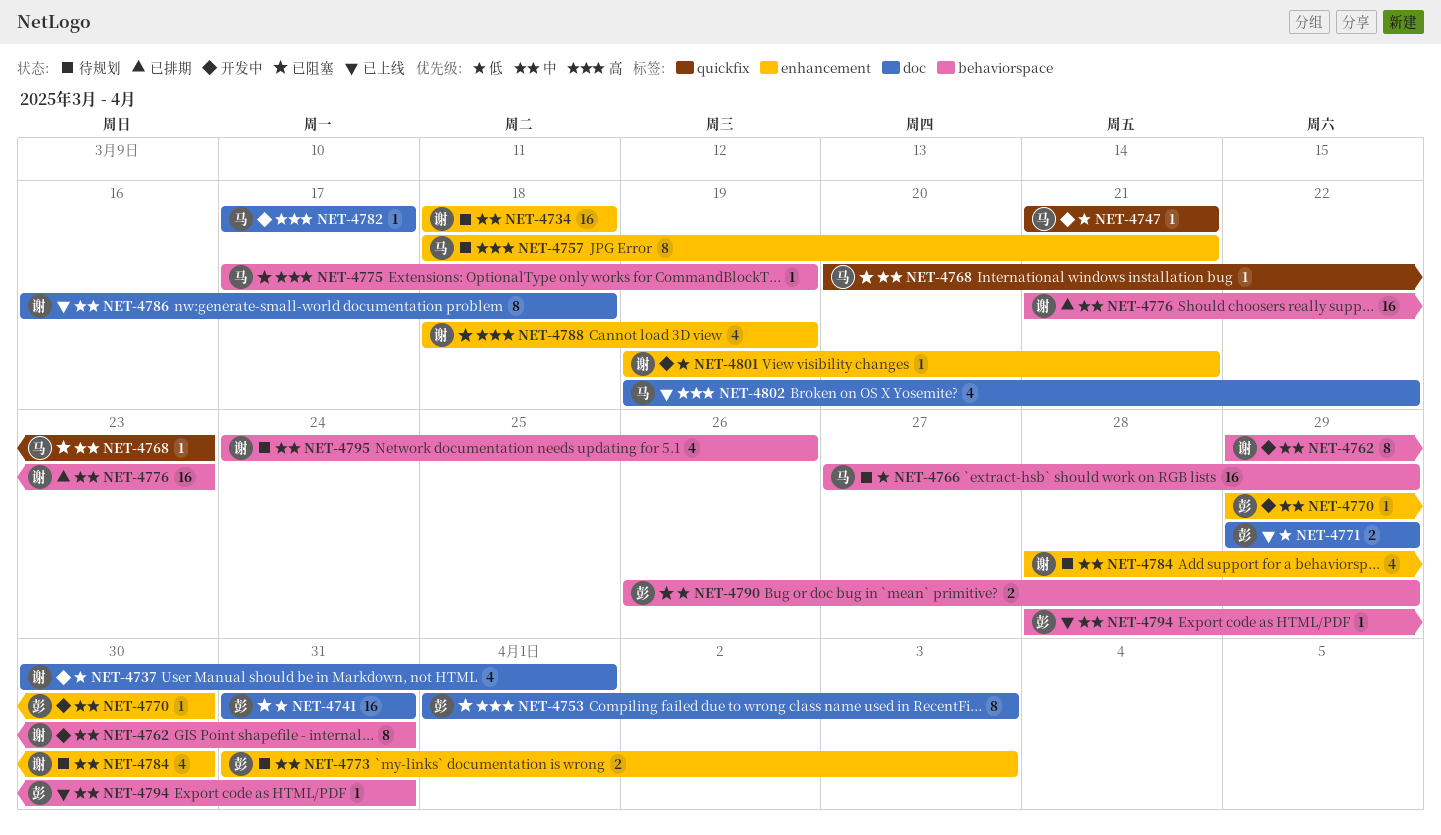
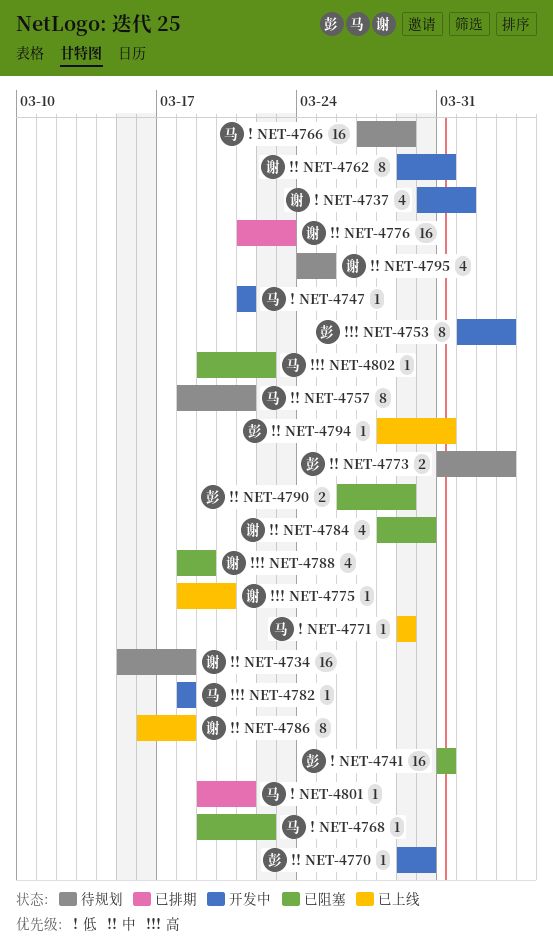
NET-4734, start: Mar 18 -> Mar 15
NET-4753, status: 已阻塞 -> 开发中
NET-4757, priority: 高 -> 中
NET-4768, priority: 中 -> 低
NET-4768, start: Mar 20 -> Mar 19
NET-4768, due: Mar 23 -> Mar 22
NET-4771, owner: 彭 -> 马
NET-4771, estimate: 2 -> 1
NET-4775, status: 已阻塞 -> 已上线
NET-4775, owner: 马 -> 谢
NET-4775, start: Mar 17 -> Mar 18
NET-4775, due: Mar 19 -> Mar 20
NET-4782, start: Mar 17 -> Mar 18
NET-4782, due: Mar 17 -> Mar 18
NET-4784, status: 待规划 -> 已阻塞
NET-4790, priority: 低 -> 中
NET-4795, due: Mar 26 -> Mar 25
NET-4801, status: 开发中 -> 已排期
NET-4801, owner: 谢 -> 马
NET-4802, status: 已上线 -> 已阻塞
NET-4802, estimate: 4 -> 1

